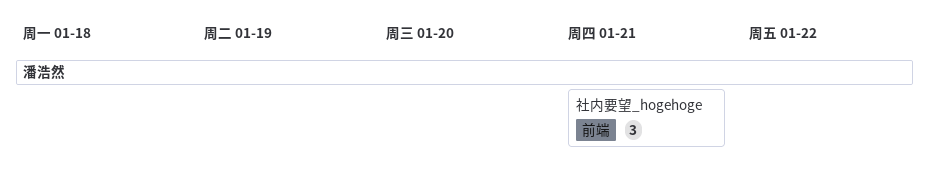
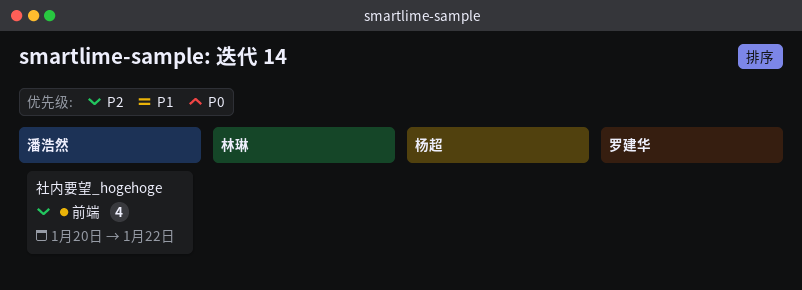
社内要望_hogehoge, estimate: 3 -> 4
社内要望_hogehoge, due: Jan 21 -> Jan 22

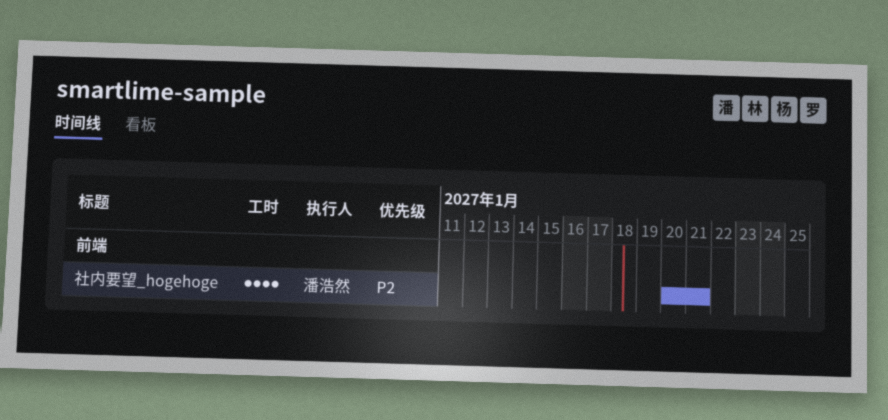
社内要望_hogehoge, due: Jan 22 -> Jan 21

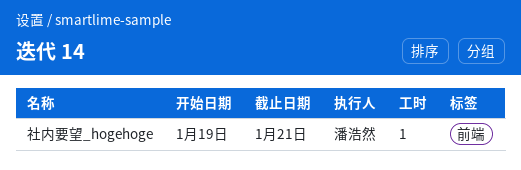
社内要望_hogehoge, estimate: 4 -> 1
社内要望_hogehoge, start: Jan 20 -> Jan 19

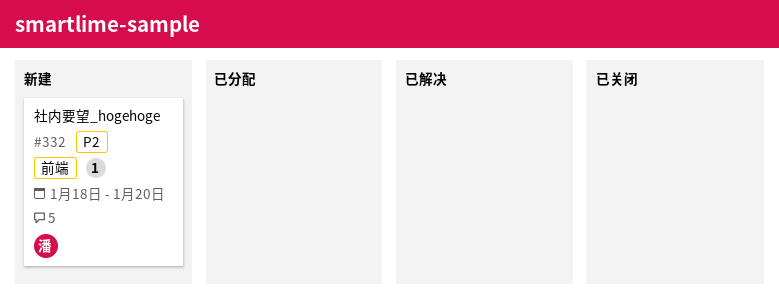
社内要望_hogehoge, start: Jan 19 -> Jan 18
社内要望_hogehoge, due: Jan 21 -> Jan 20

